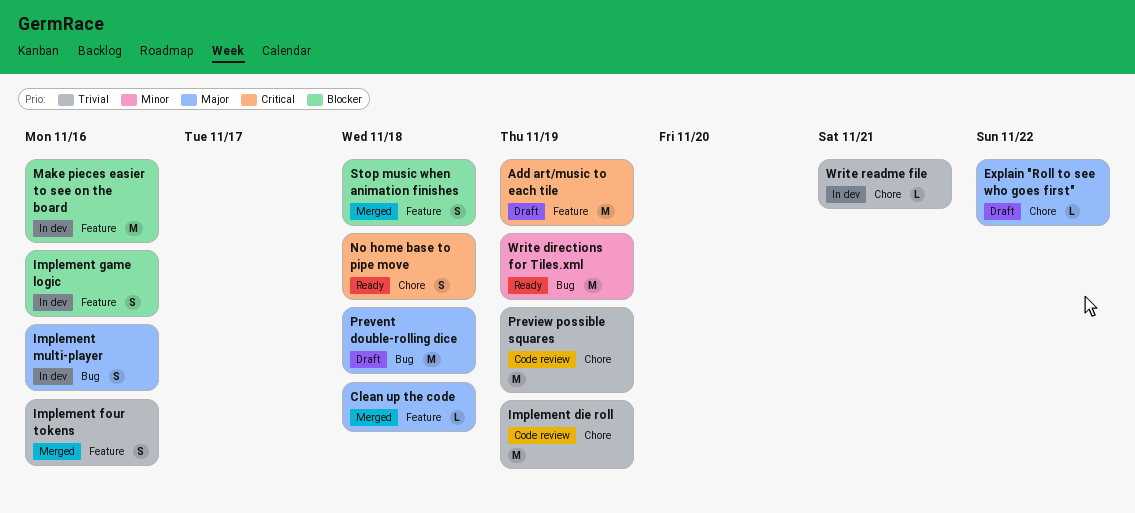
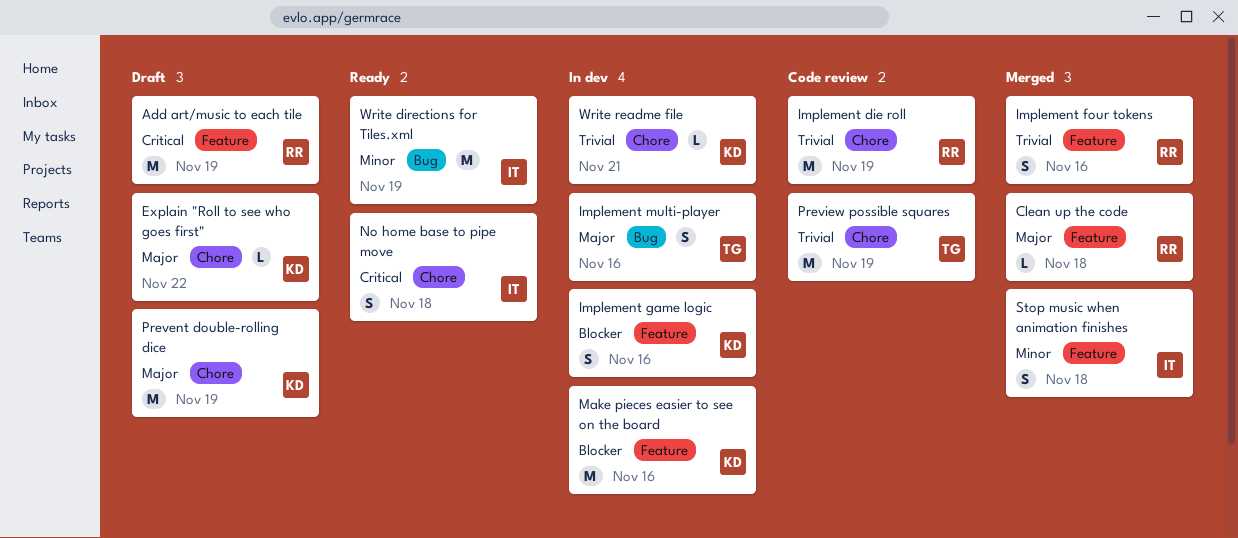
Prevent double-rolling dice, label: Bug -> Chore
Prevent double-rolling dice, due: Nov 18 -> Nov 19
Stop music when animation finishes, priority: Blocker -> Minor

